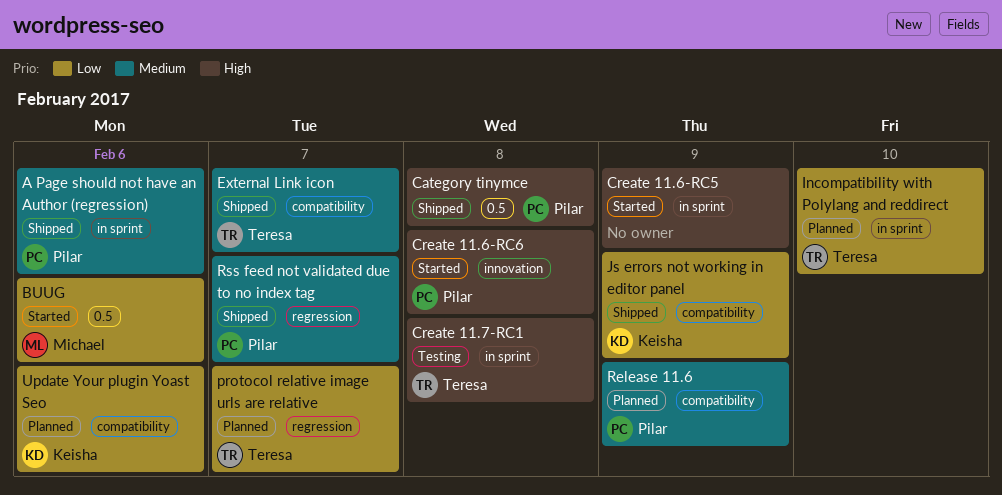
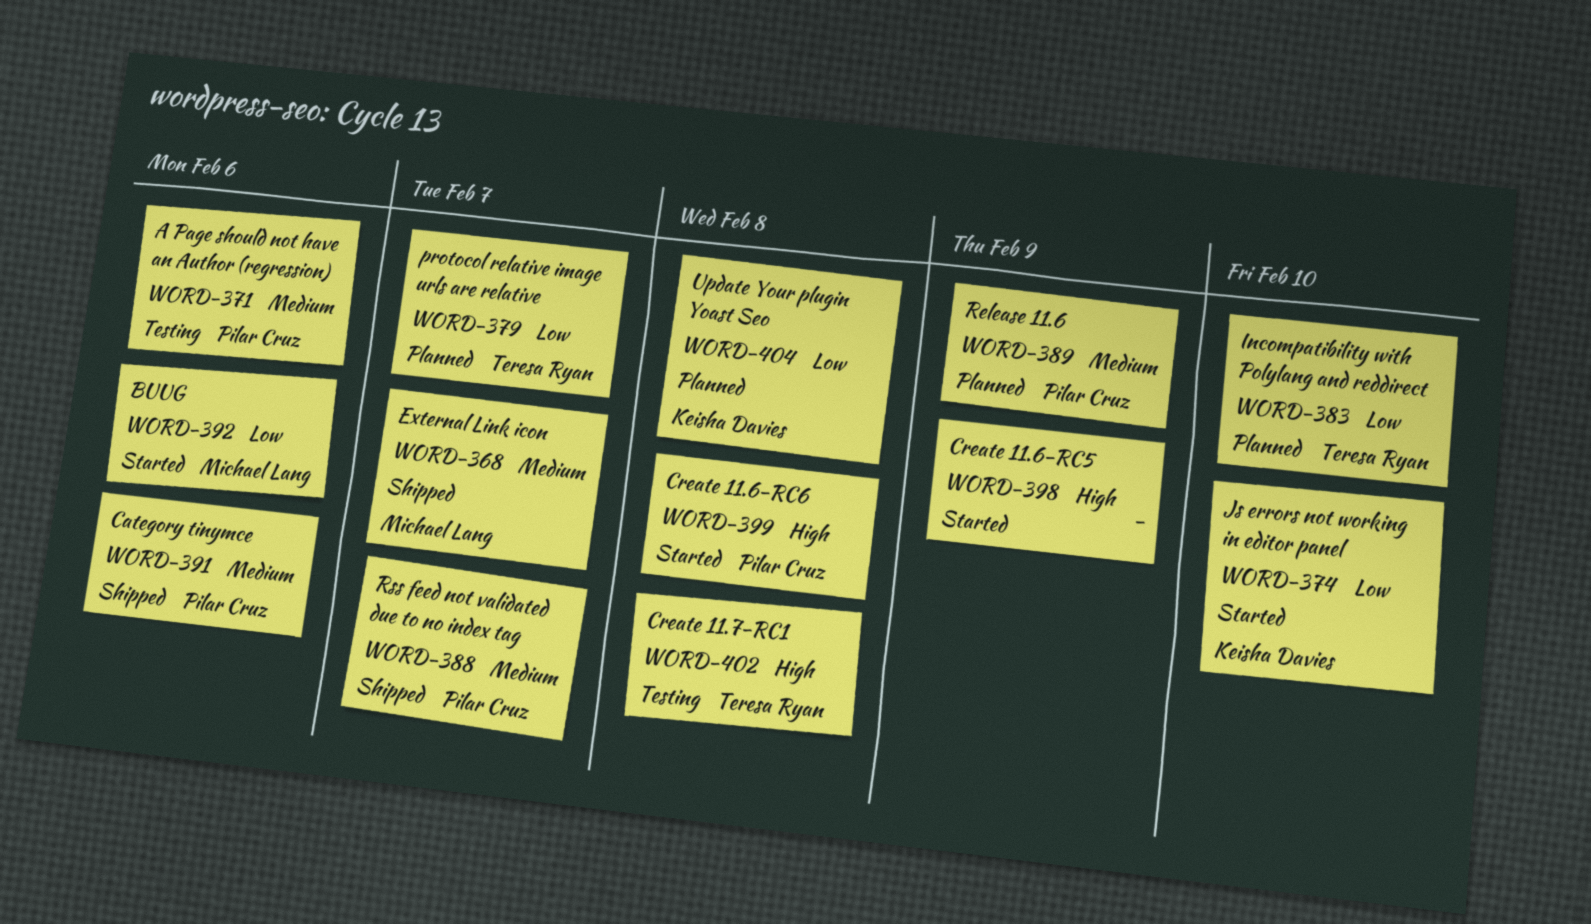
A Page should not have an Author (regression), status: Shipped -> Testing
Category tinymce, priority: High -> Medium
Category tinymce, due: Feb 8 -> Feb 6
External Link icon, owner: Teresa Ryan -> Michael Lang
Js errors not working in editor panel, status: Shipped -> Started
Js errors not working in editor panel, due: Feb 9 -> Feb 10
Update Your plugin Yoast Seo, due: Feb 6 -> Feb 8

